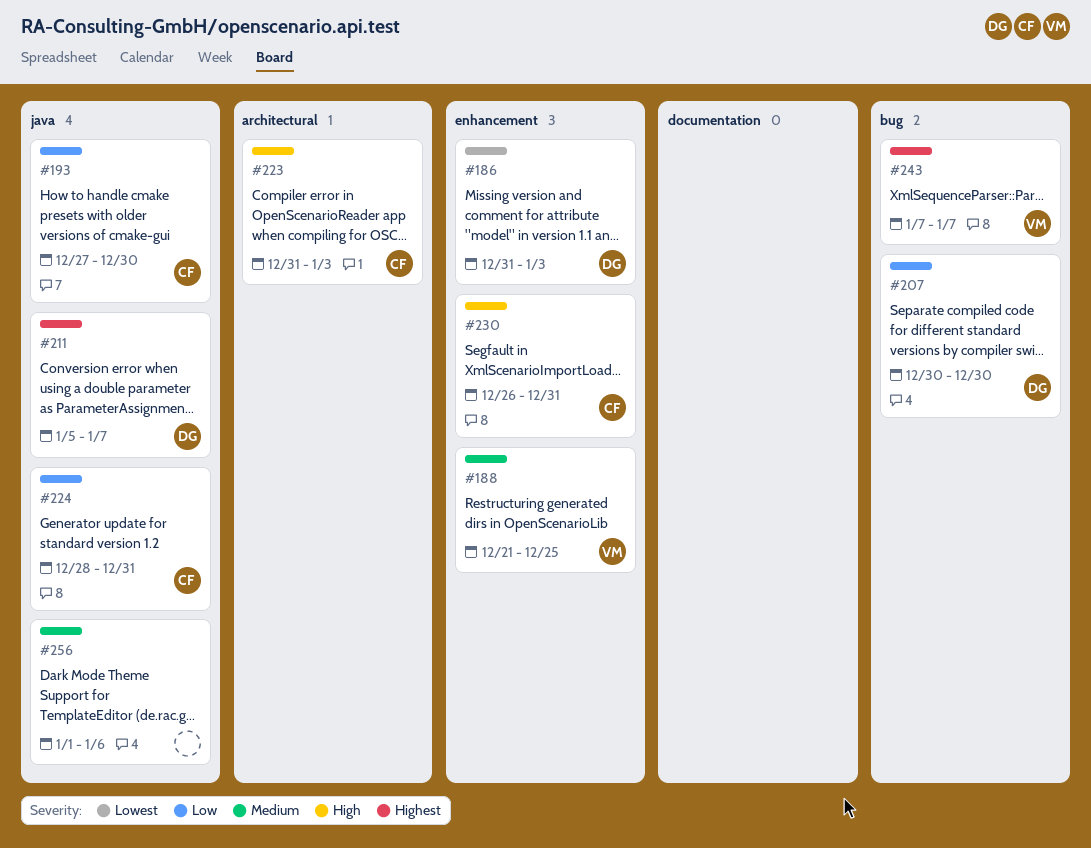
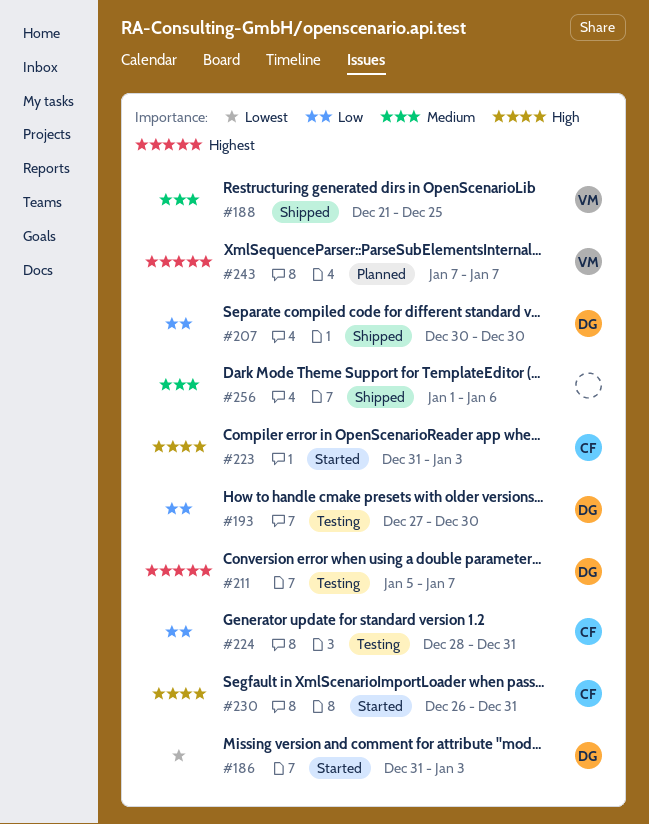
#193, owner: CF -> DG

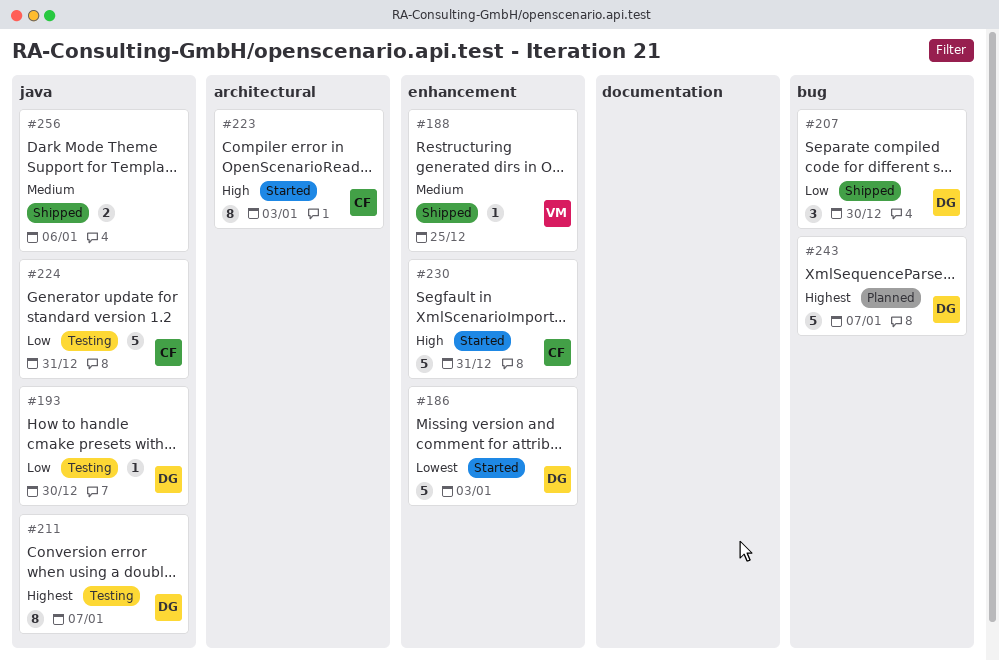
#243, owner: VM -> DG

